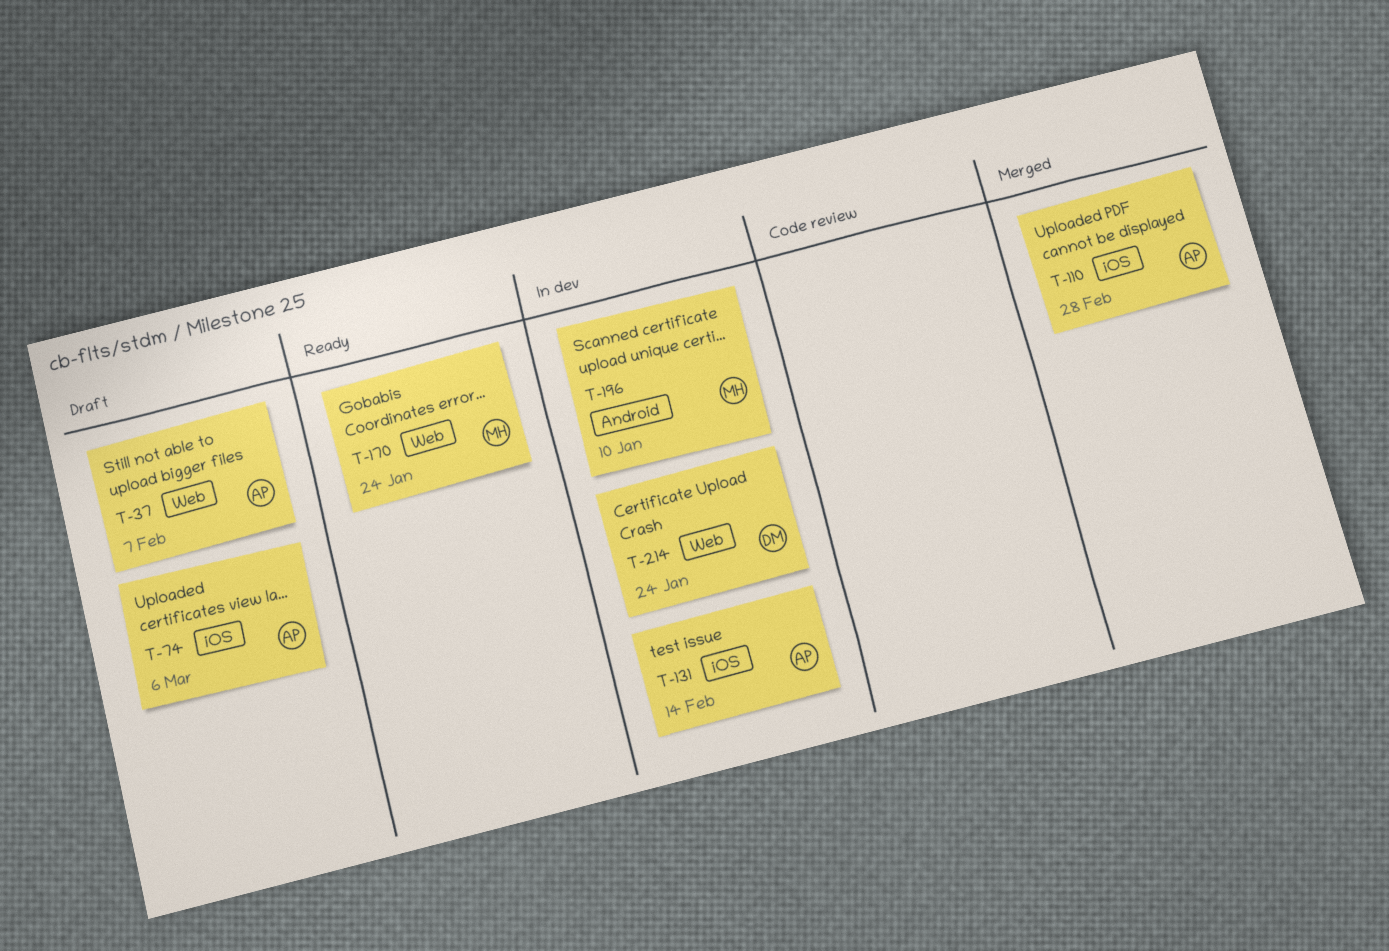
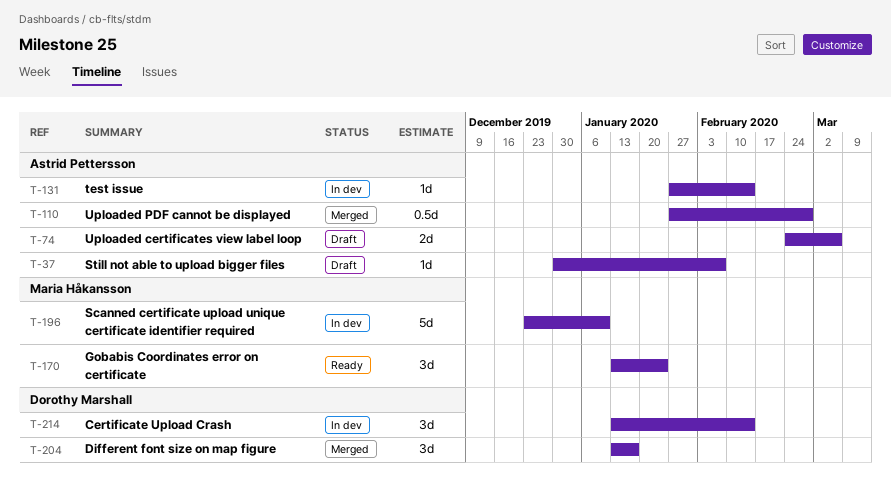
T-204: none -> present
T-214, due: Jan 24 -> Feb 14

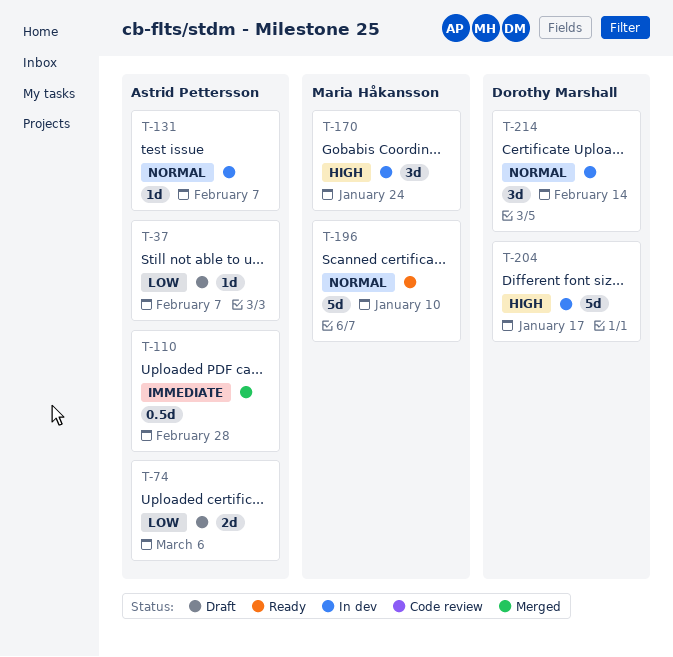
T-131, due: Feb 14 -> Feb 7
T-170, status: Ready -> In dev
T-196, status: In dev -> Ready
T-204, status: Merged -> In dev
T-204, estimate: 3d -> 5d

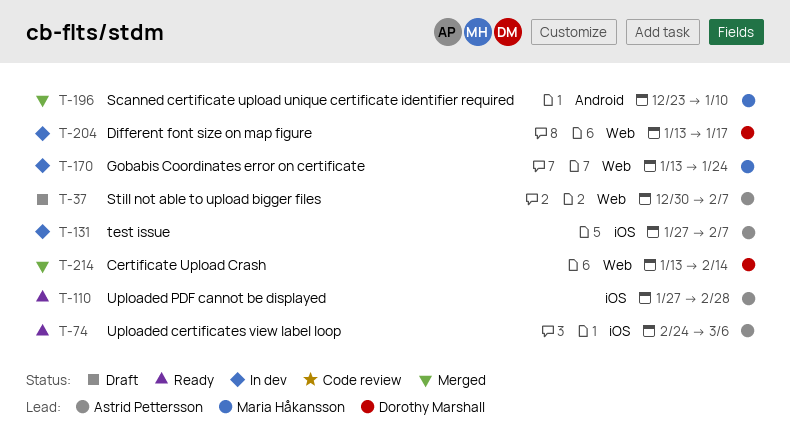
T-74, status: Draft -> Ready
T-110, status: Merged -> Ready
T-196, status: Ready -> Merged
T-214, status: In dev -> Merged

